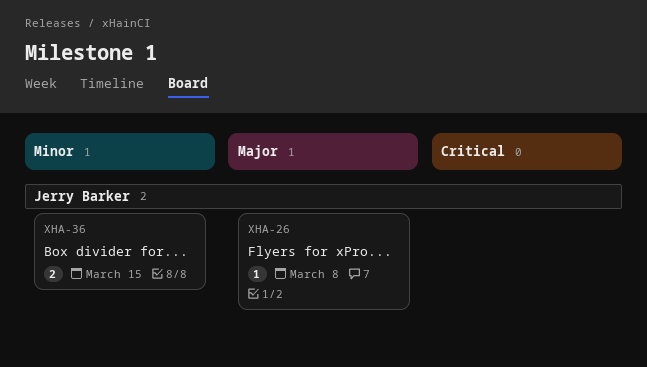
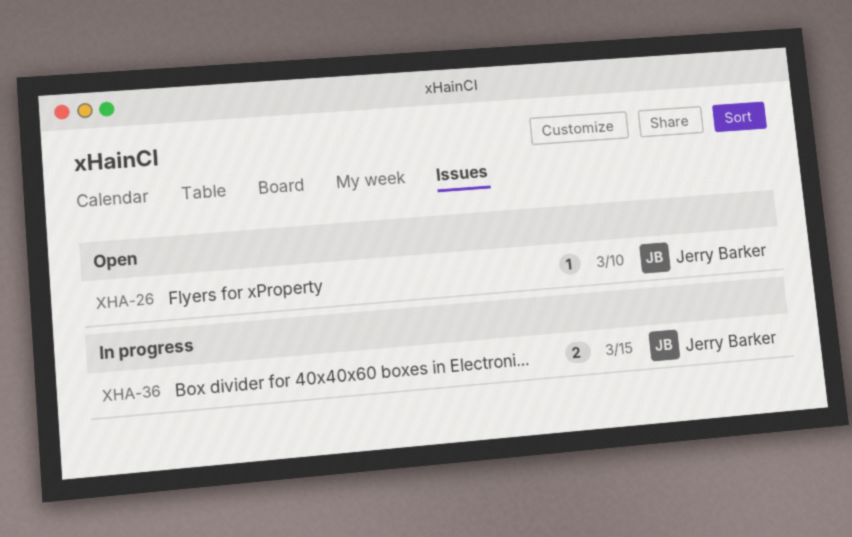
XHA-26, due: Mar 8 -> Mar 10

